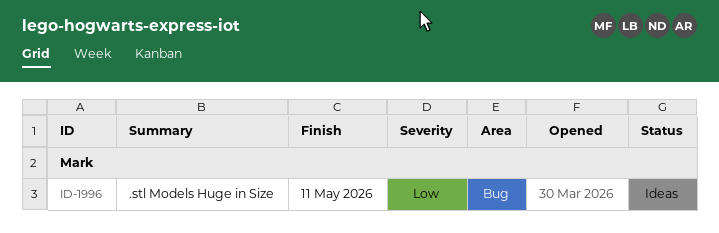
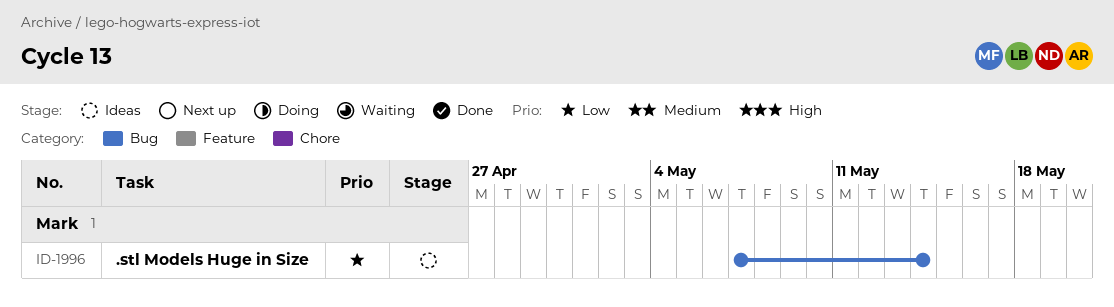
ID-1996, due: May 11 -> May 14

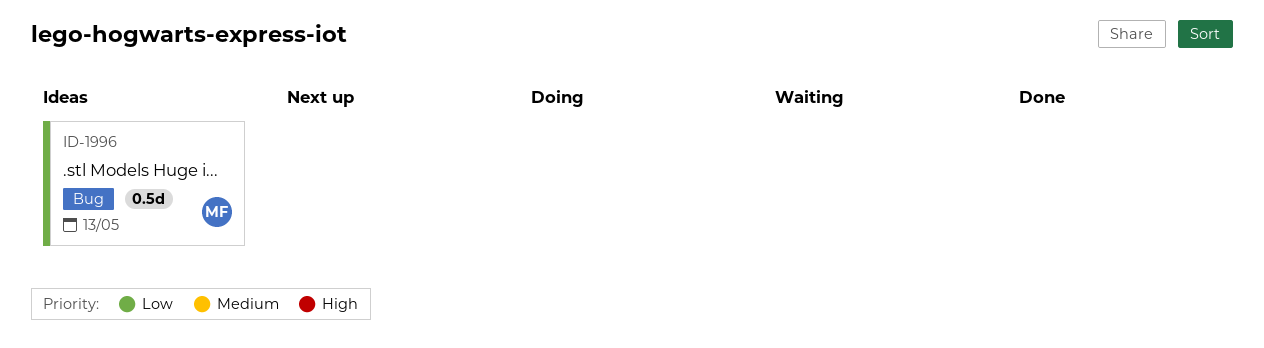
ID-1996, due: May 14 -> May 13

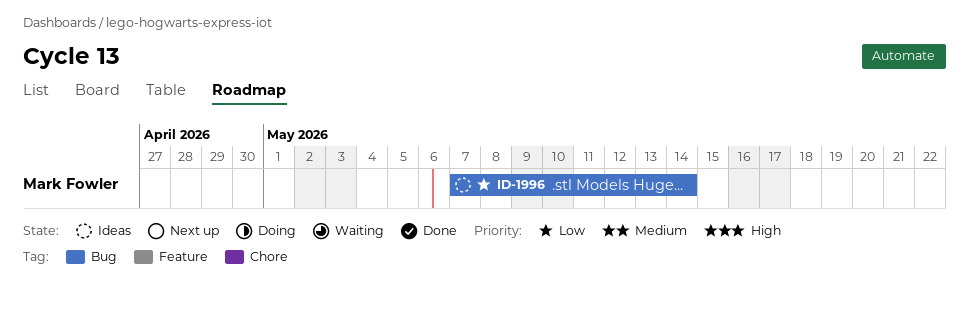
ID-1996, due: May 13 -> May 14

